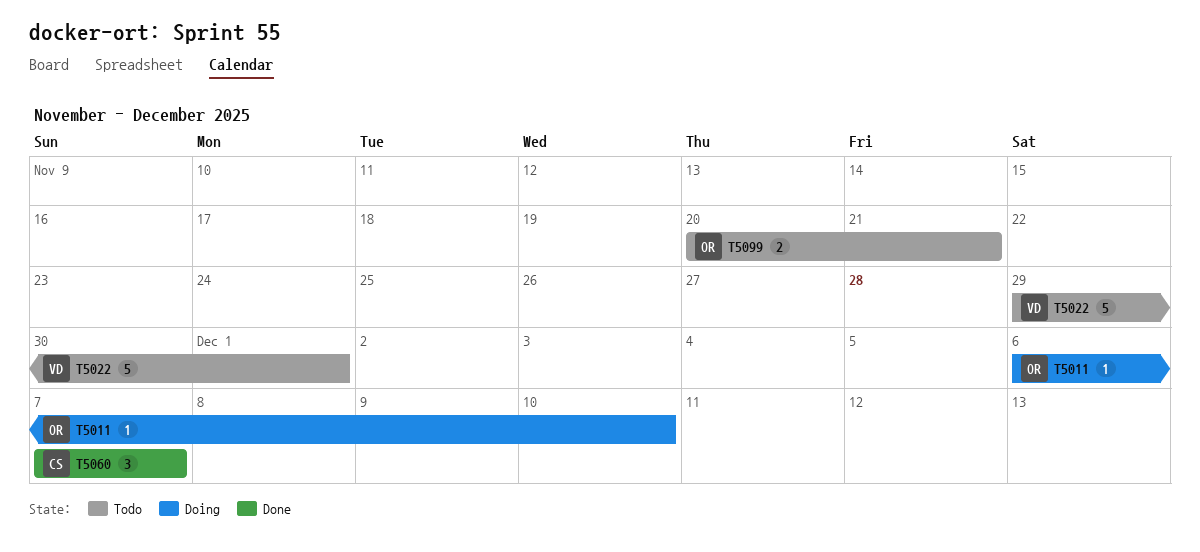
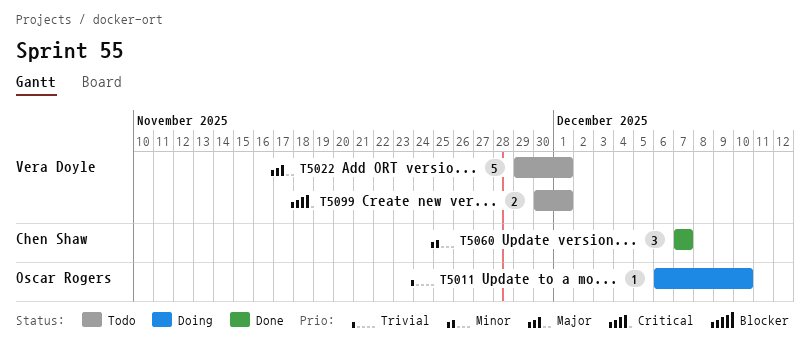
T5099, owner: Oscar Rogers -> Vera Doyle
T5099, start: Nov 20 -> Nov 30
T5099, due: Nov 21 -> Dec 1

